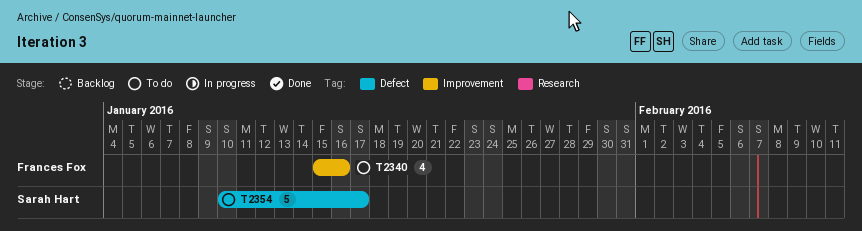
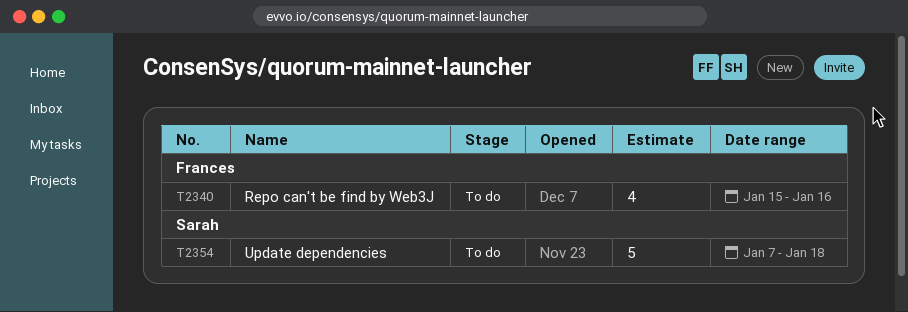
T2354, start: Jan 10 -> Jan 7
T2354, due: Jan 17 -> Jan 18

